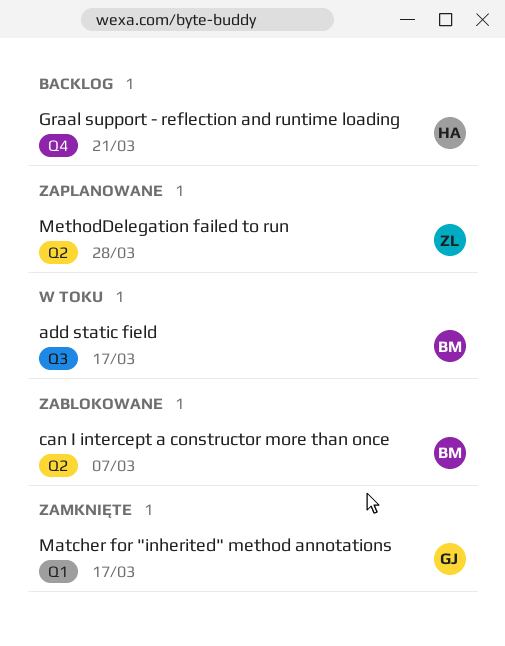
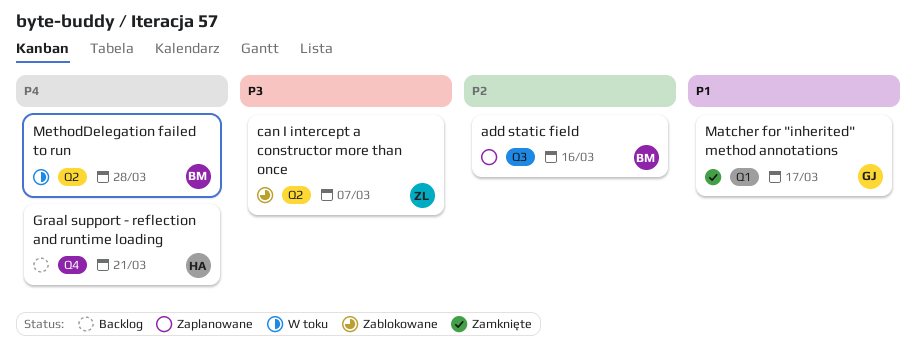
add static field, status: W toku -> Zaplanowane
add static field, due: Mar 17 -> Mar 16
can I intercept a constructor more than once, owner: BM -> ZL
MethodDelegation failed to run, status: Zaplanowane -> W toku
MethodDelegation failed to run, owner: ZL -> BM

